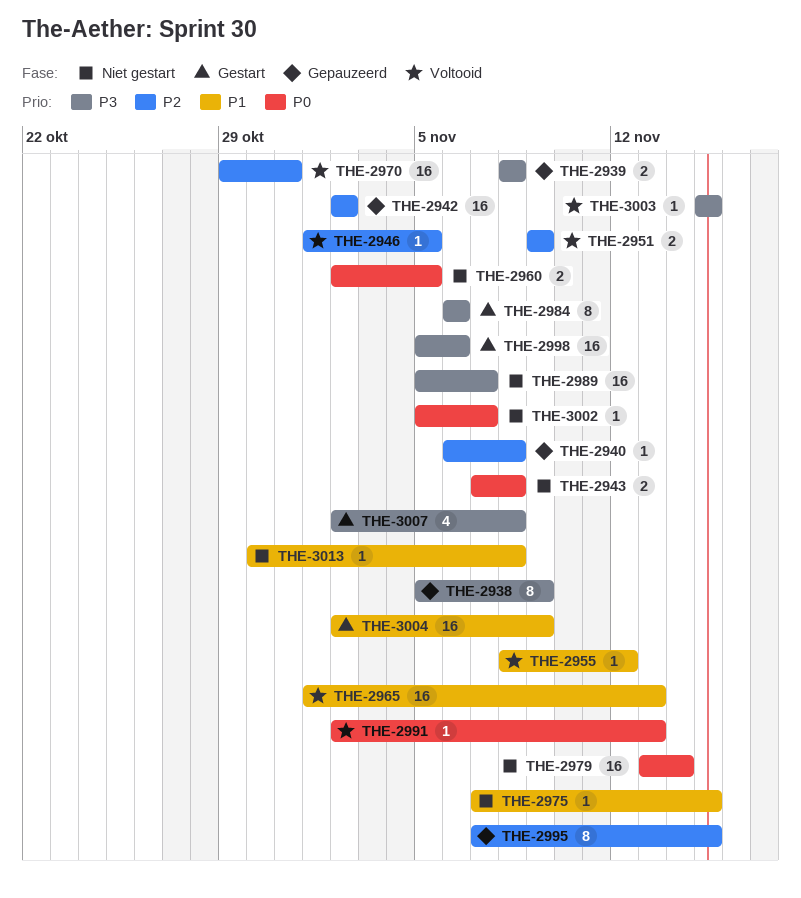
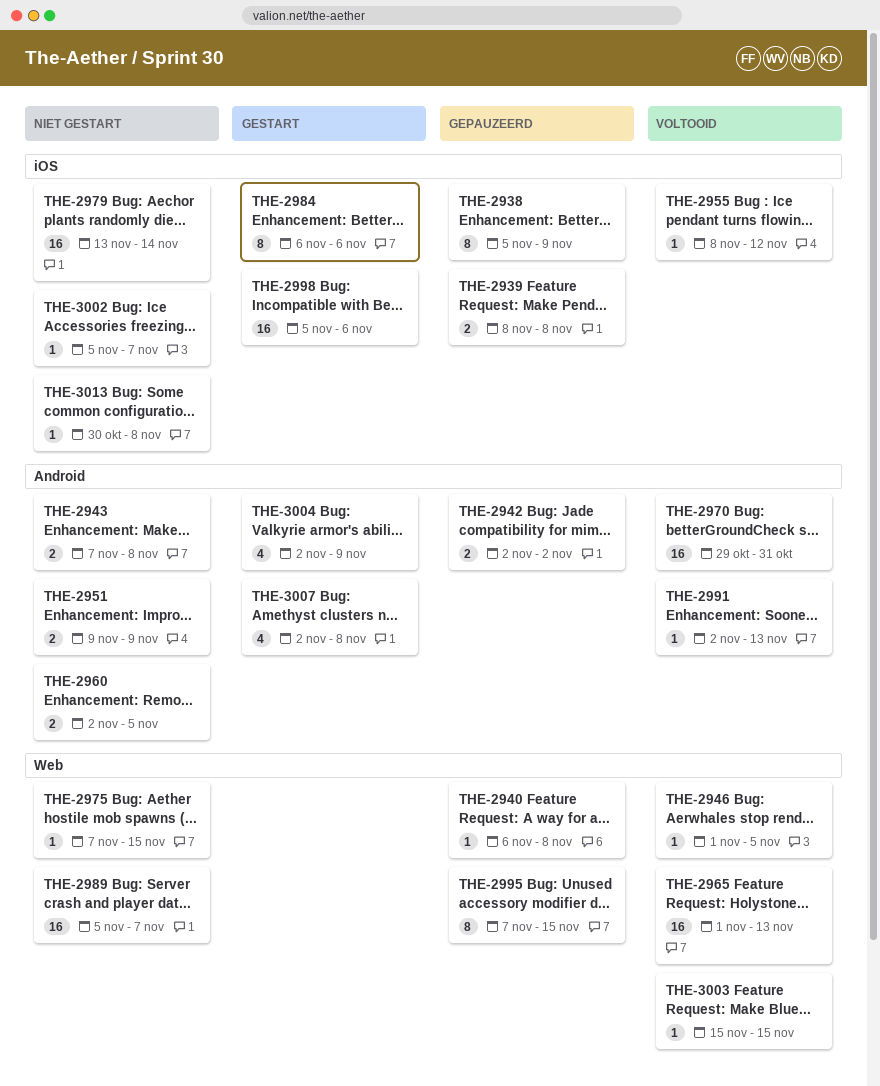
THE-2942, estimate: 16 -> 2
THE-2951, status: Voltooid -> Niet gestart
THE-3004, estimate: 16 -> 4

